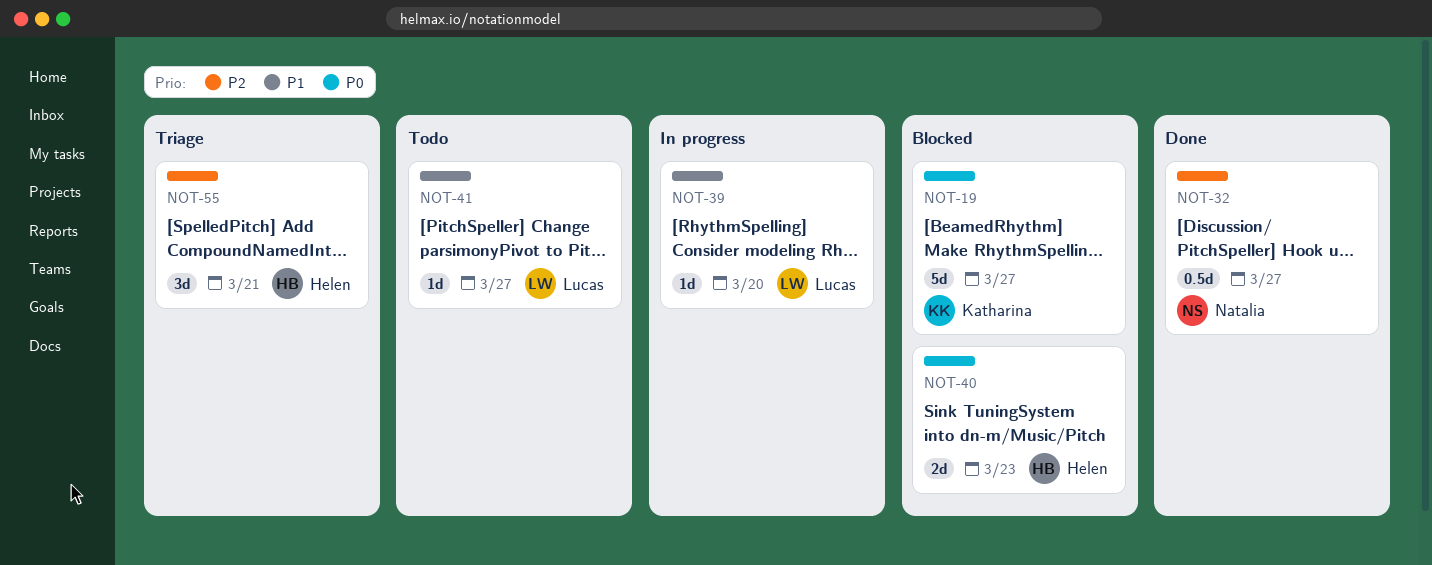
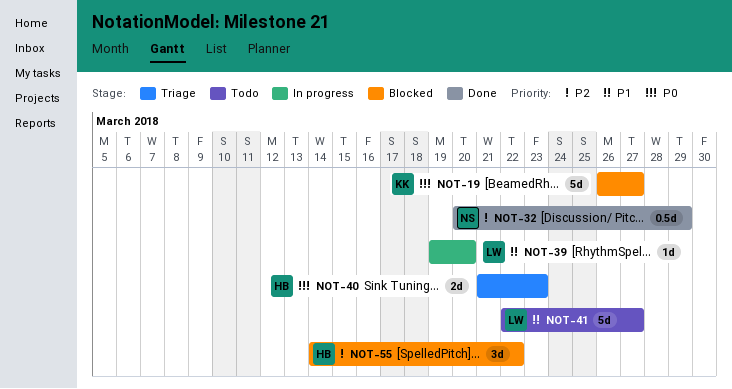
NOT-32, due: Mar 27 -> Mar 29
NOT-40, status: Blocked -> Triage
NOT-41, estimate: 1d -> 5d
NOT-55, status: Triage -> Blocked
NOT-55, due: Mar 21 -> Mar 22

